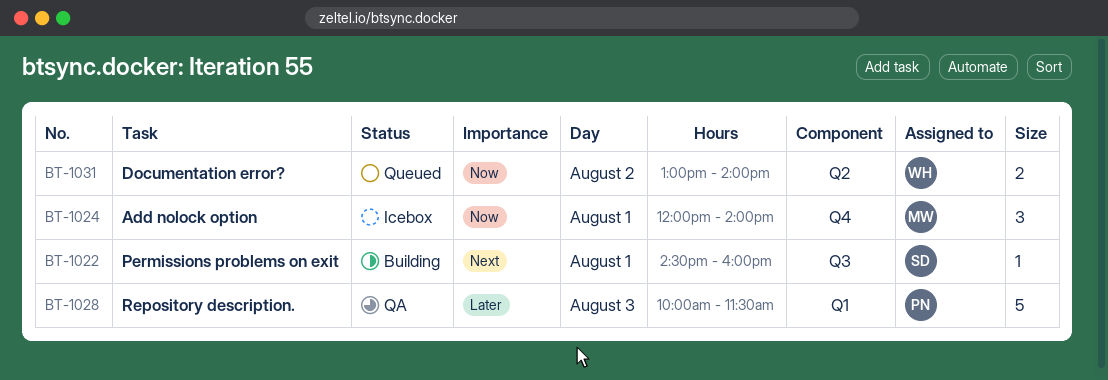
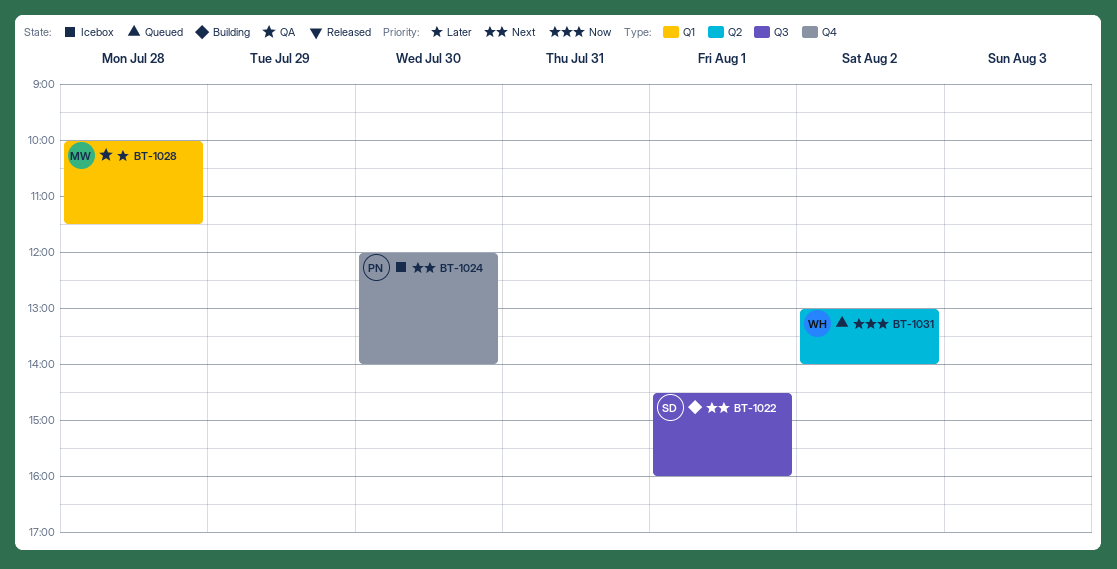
BT-1024, owner: MW -> PN
BT-1024, priority: Now -> Next
BT-1024, day: Aug 1 -> Jul 30
BT-1028, owner: PN -> MW
BT-1028, day: Aug 3 -> Jul 28

